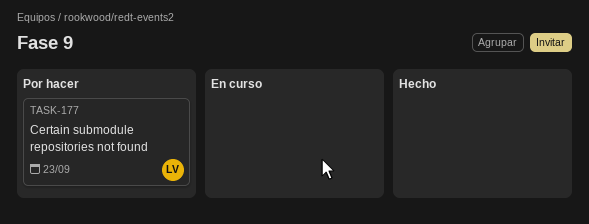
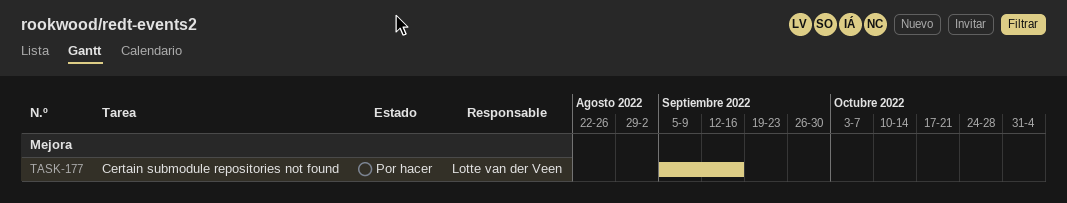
TASK-177, due: Sep 23 -> Sep 16

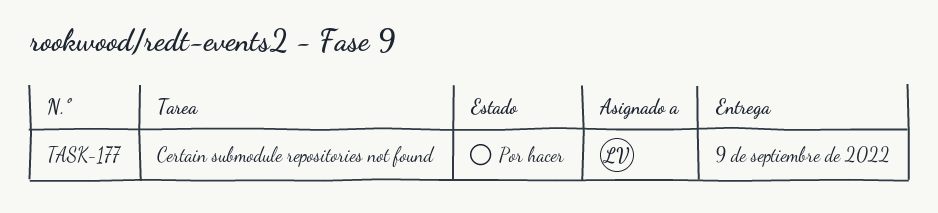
TASK-177, due: Sep 16 -> Sep 9

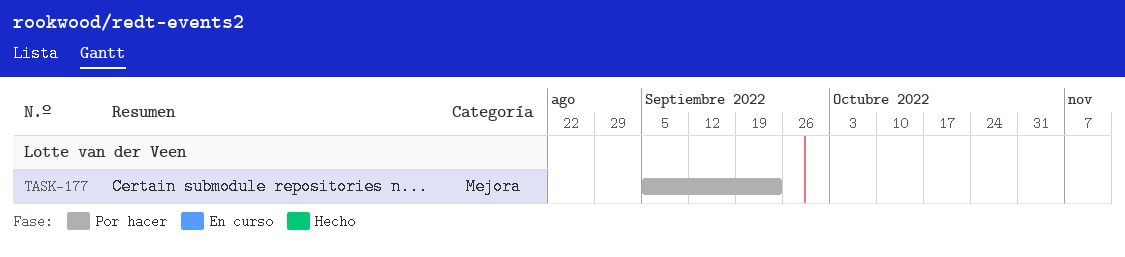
TASK-177, due: Sep 9 -> Sep 23

